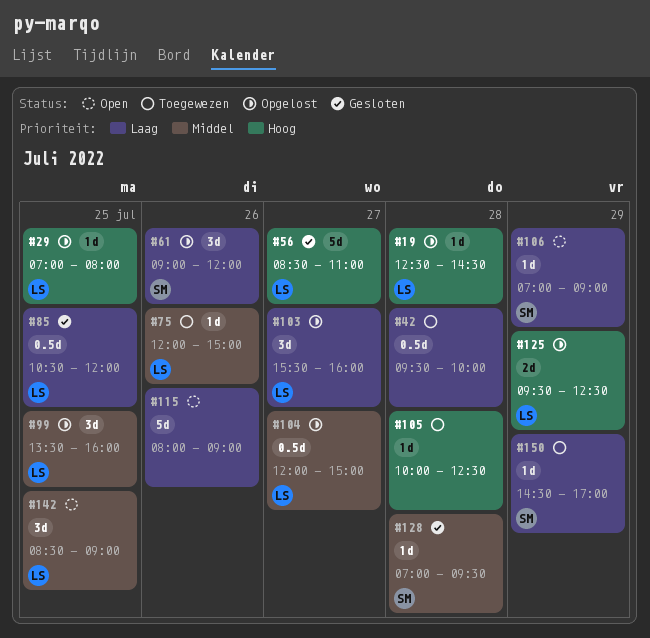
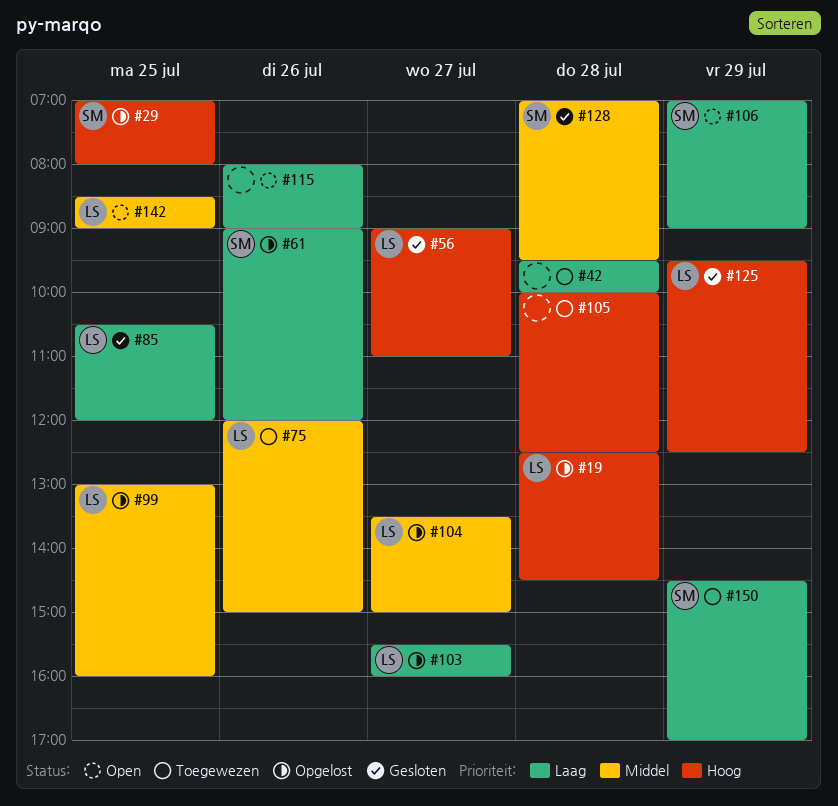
#29, owner: LS -> SM
#56, begins: 08:30 -> 09:00
#99, begins: 13:30 -> 13:00
#104, begins: 12:00 -> 13:30
#125, status: Opgelost -> Gesloten

